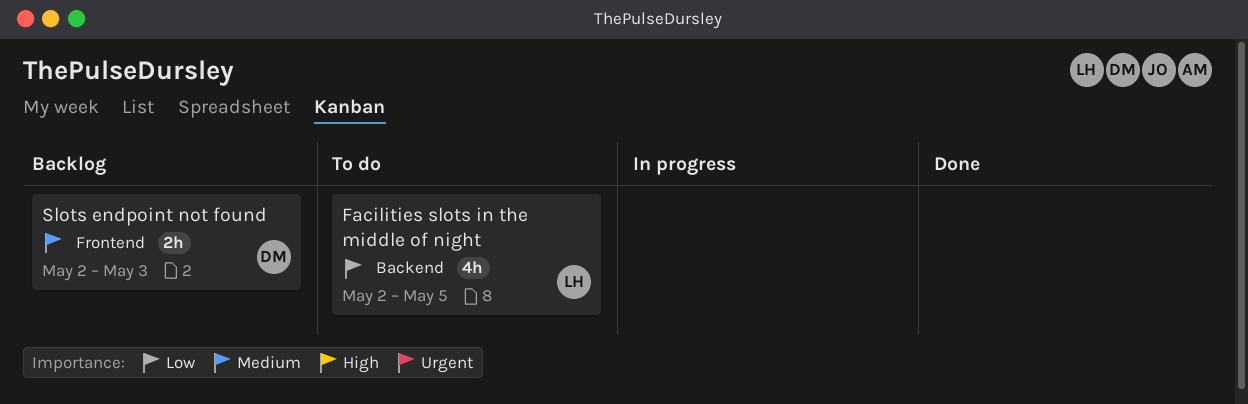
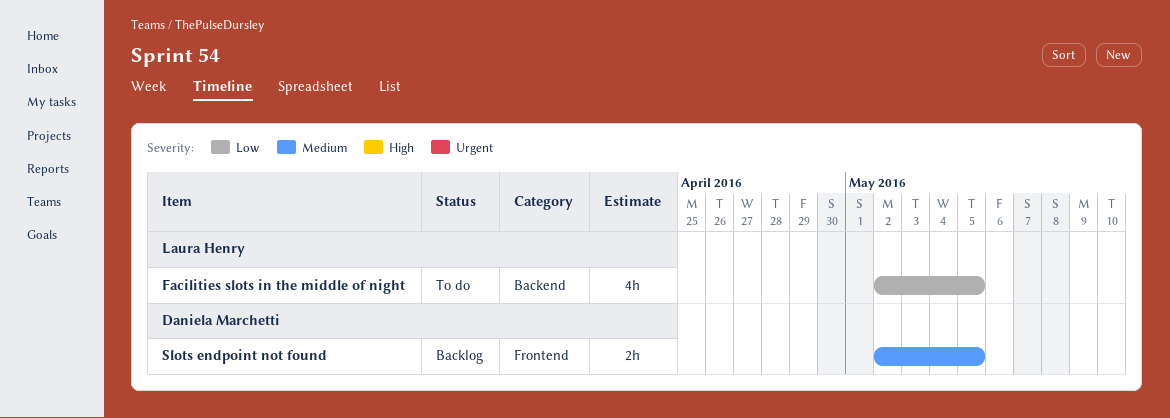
Slots endpoint not found, due: May 3 -> May 5

